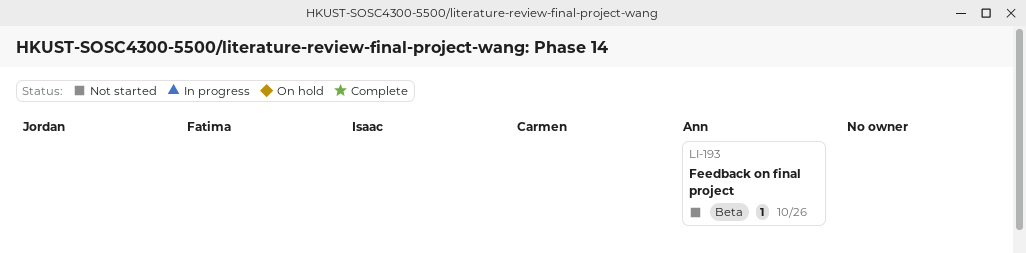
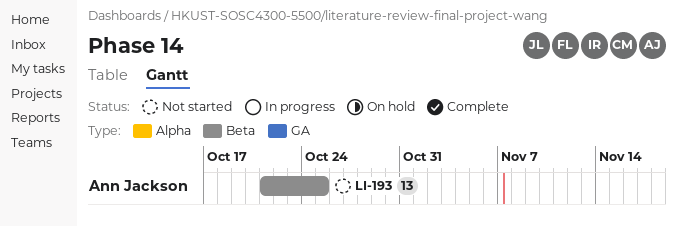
LI-193, estimate: 1 -> 13
LI-193, due: Oct 26 -> Oct 25

